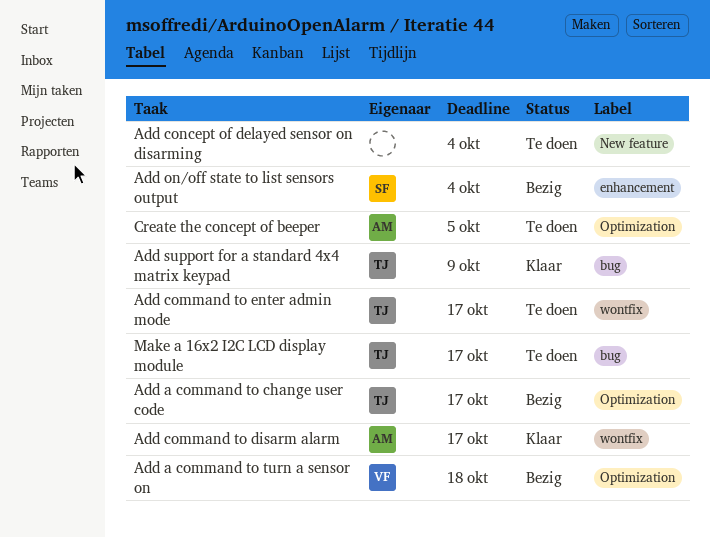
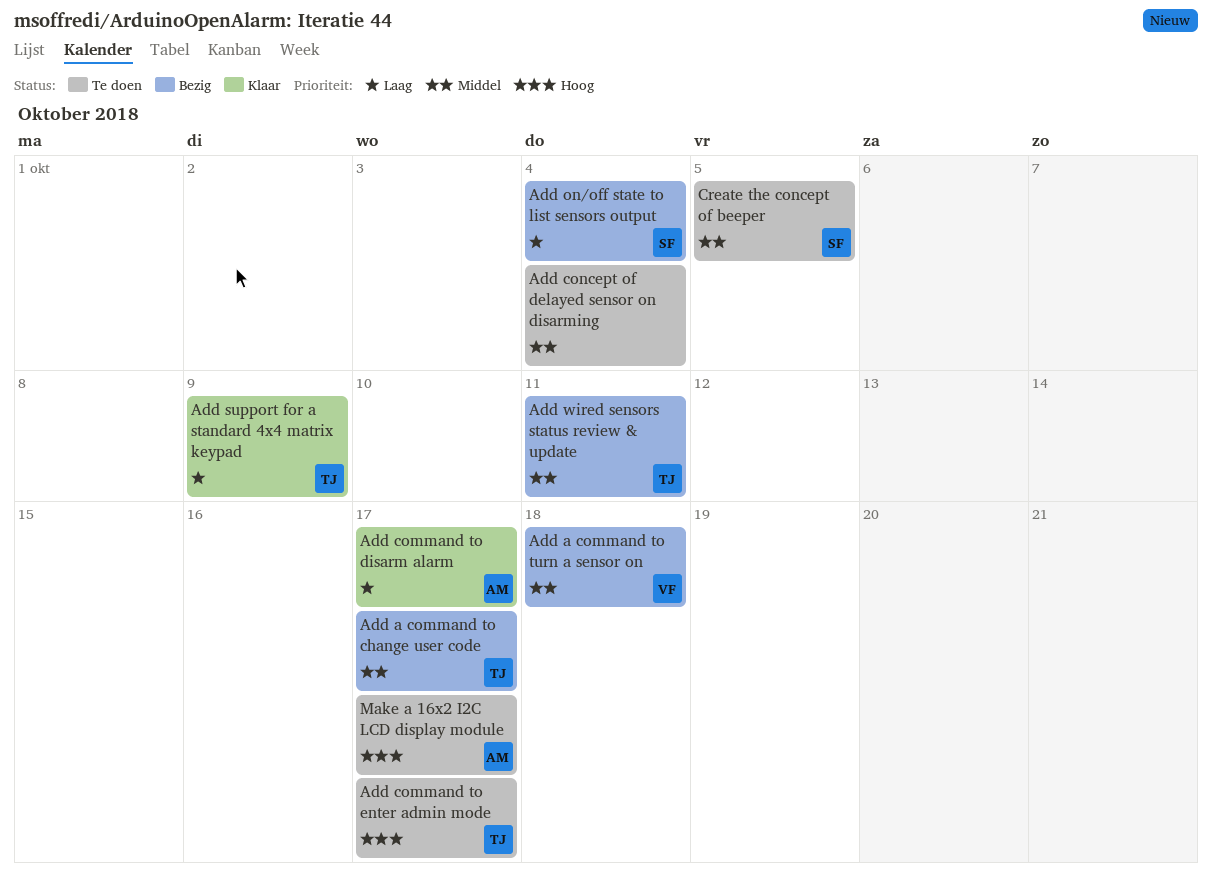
Add wired sensors status review & update: none -> present
Create the concept of beeper, owner: AM -> SF
Make a 16x2 I2C LCD display module, owner: TJ -> AM

